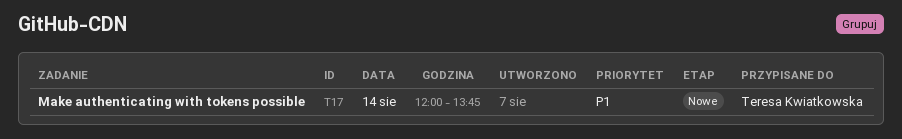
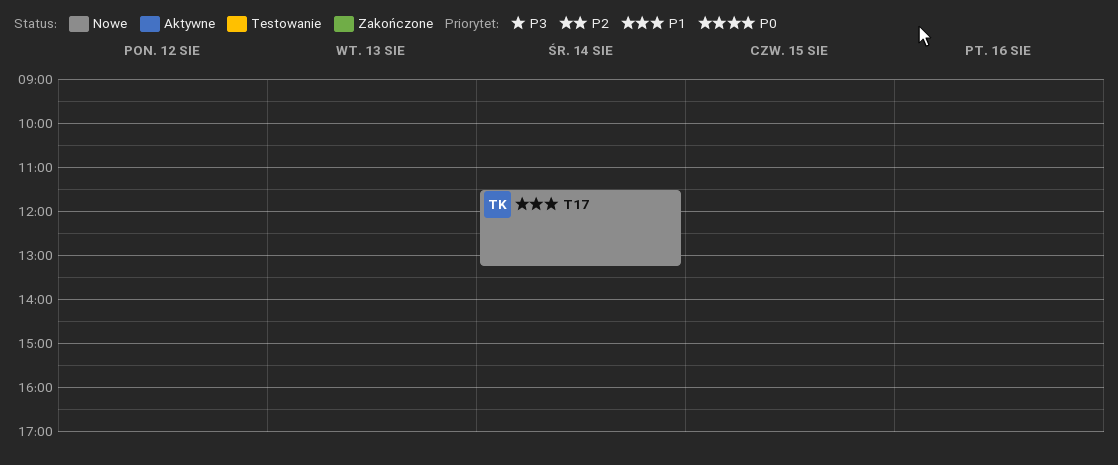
T17, begins: 12:00 -> 11:30
T17, ends: 13:45 -> 13:15

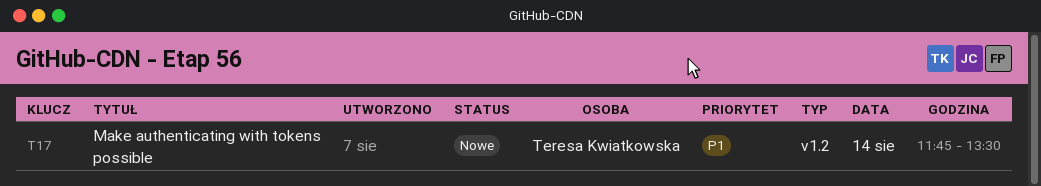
T17, begins: 11:30 -> 11:45
T17, ends: 13:15 -> 13:30

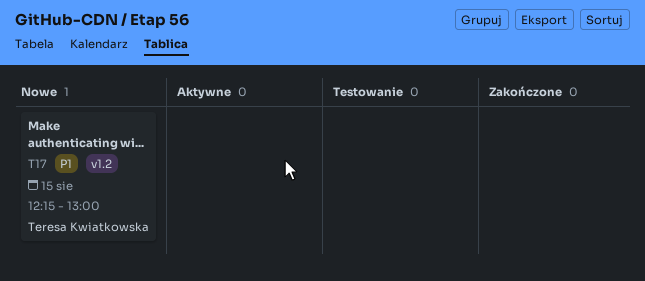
T17, day: Aug 14 -> Aug 15
T17, begins: 11:45 -> 12:15
T17, ends: 13:30 -> 13:00

